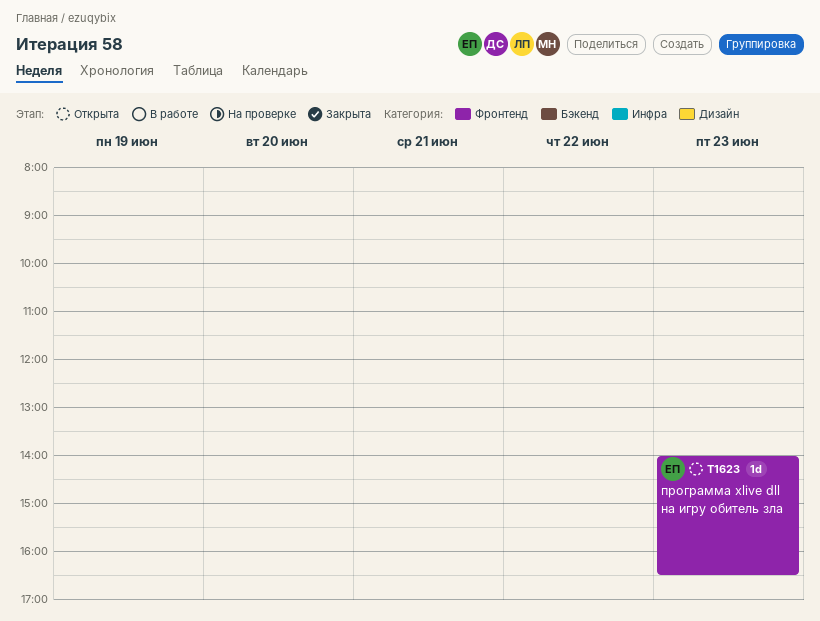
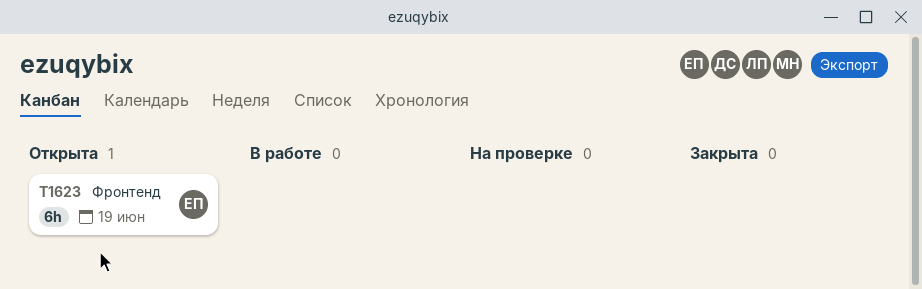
T1623, estimate: 1d -> 6h
T1623, day: Jun 23 -> Jun 19

